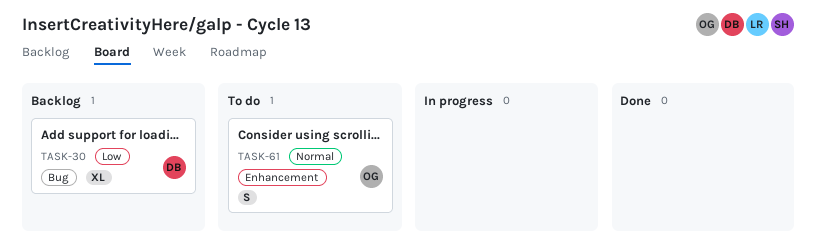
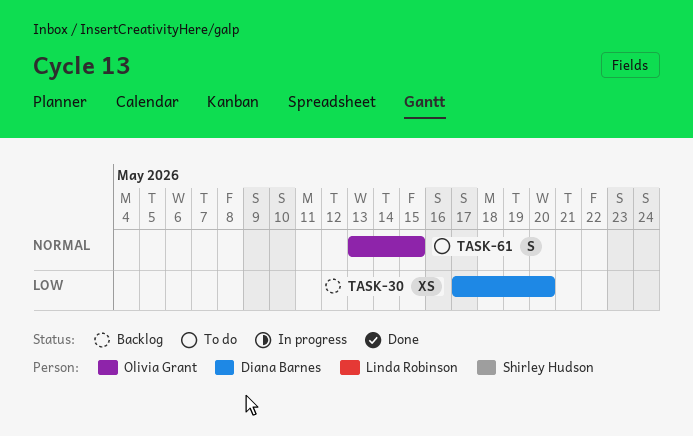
TASK-30, estimate: XL -> XS

